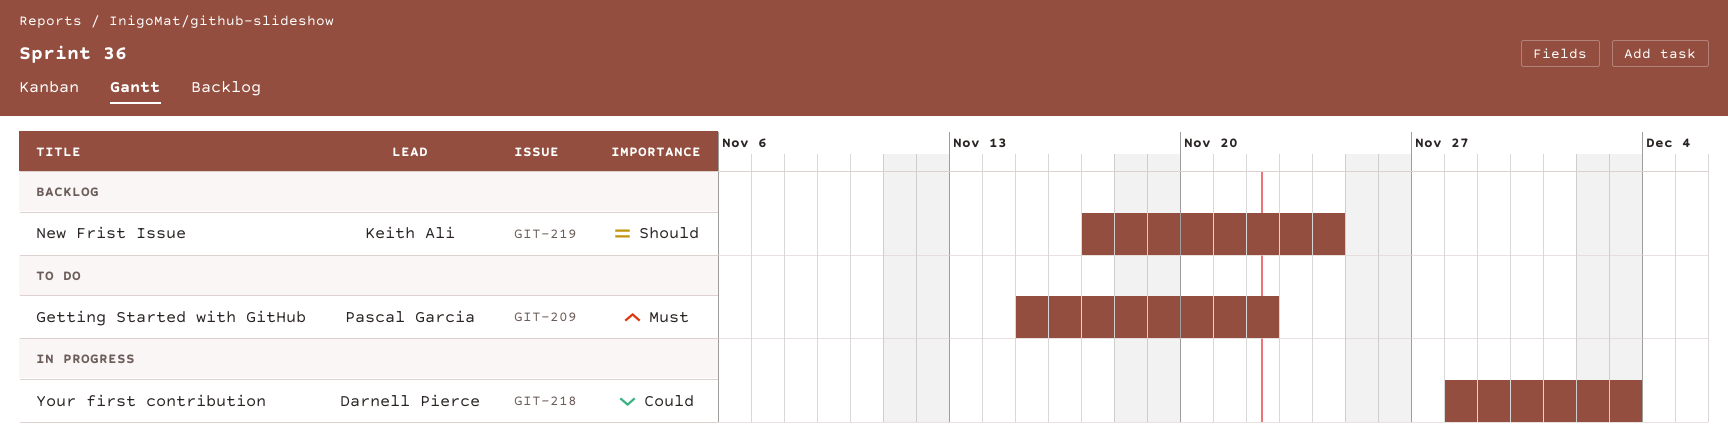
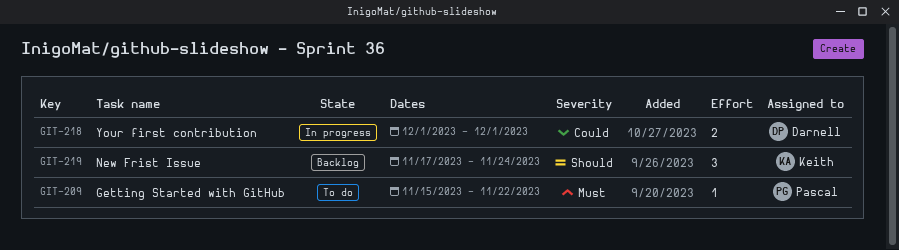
GIT-218, start: Nov 28 -> Dec 1
GIT-218, due: Dec 3 -> Dec 1

